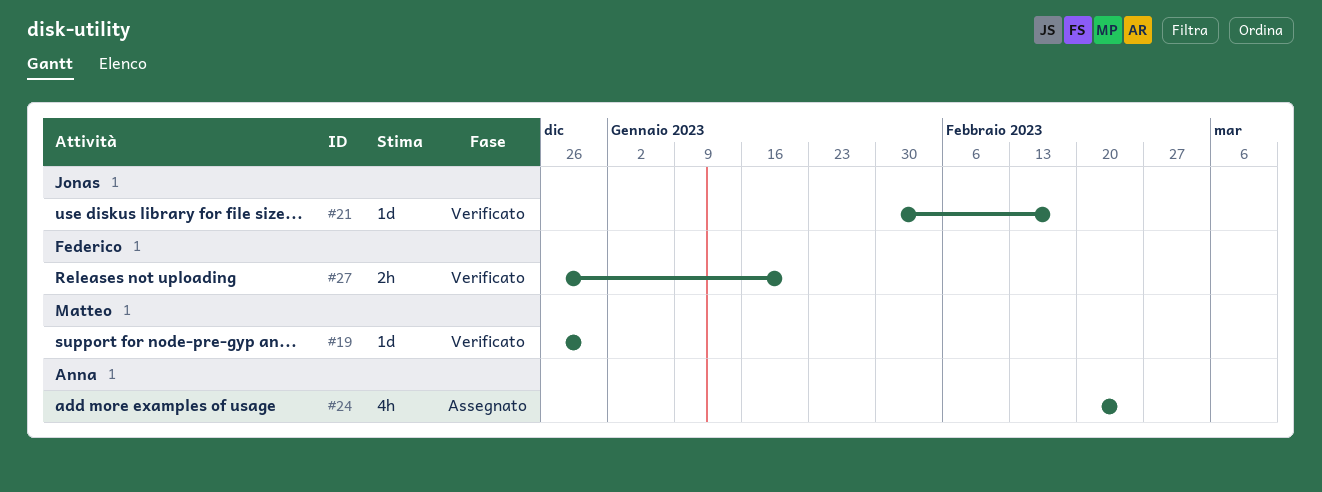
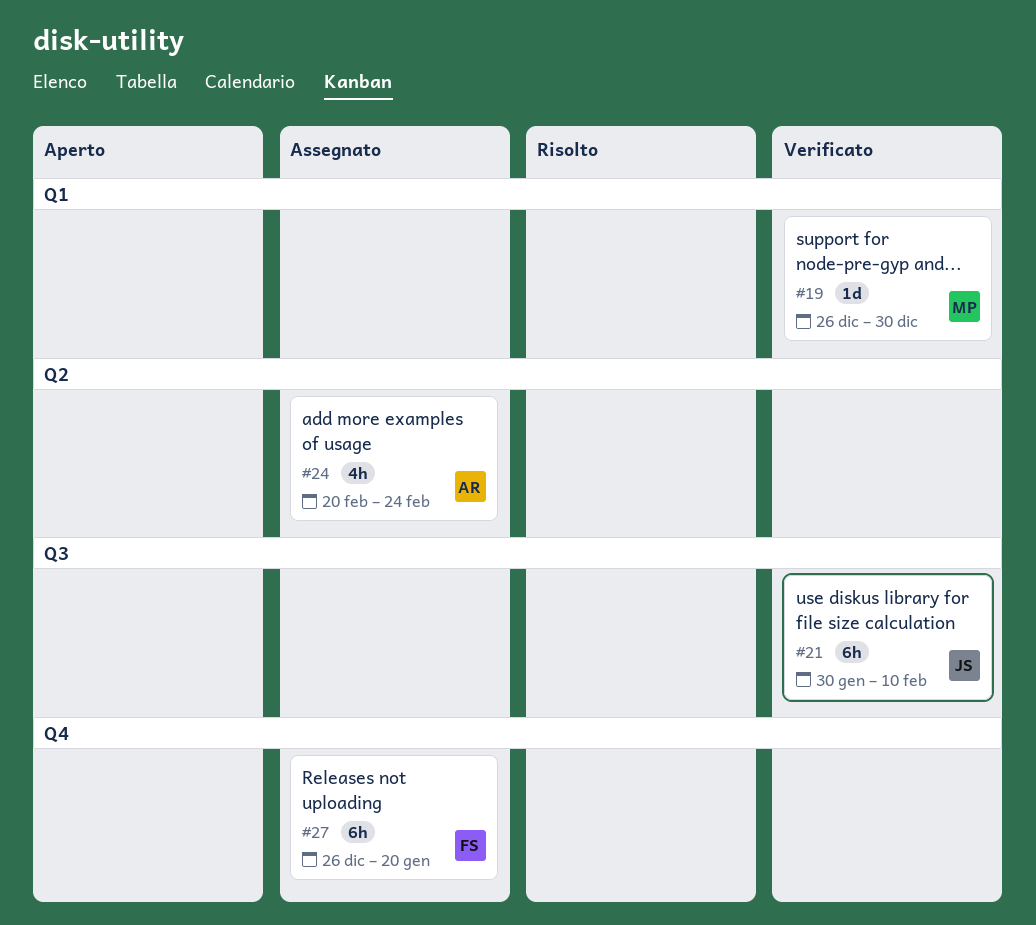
#21, estimate: 1d -> 6h
#21, due: Feb 17 -> Feb 10
#27, status: Verificato -> Assegnato
#27, estimate: 2h -> 6h

